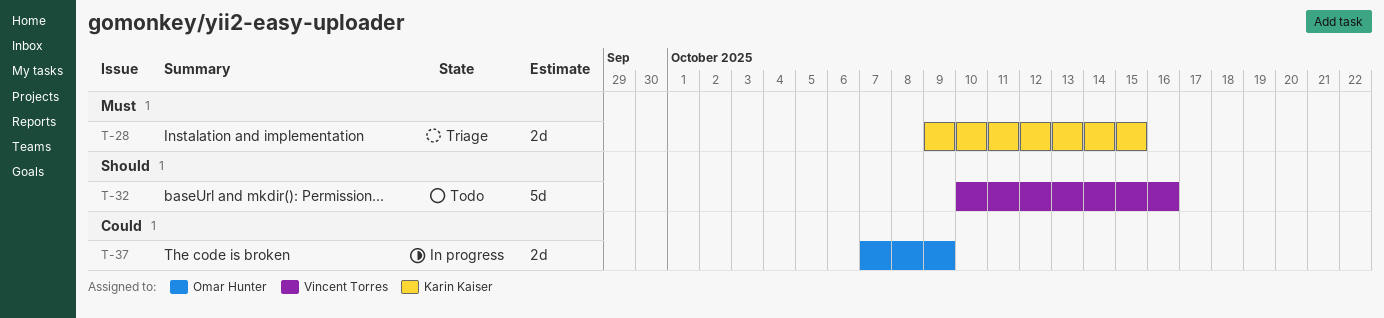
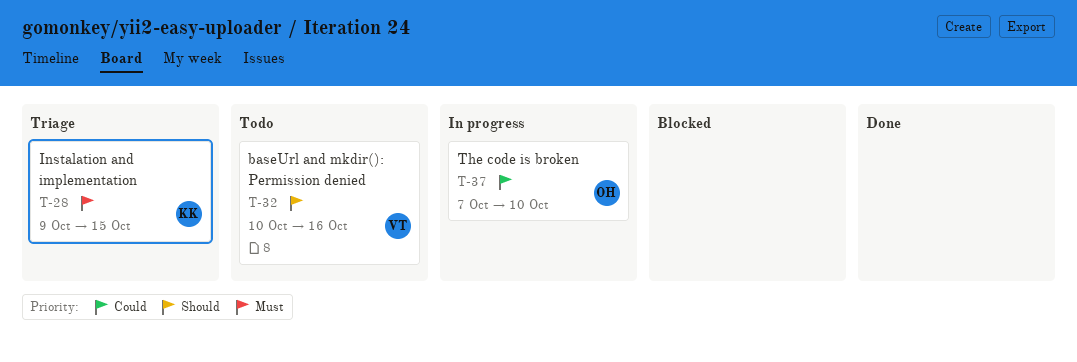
T-37, due: Oct 9 -> Oct 10

